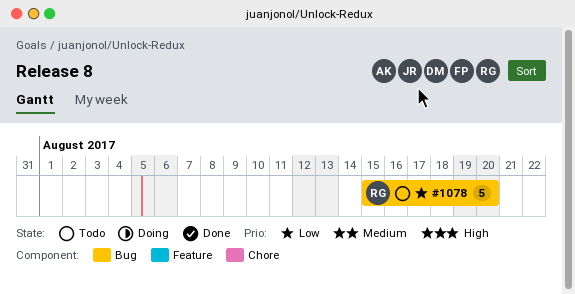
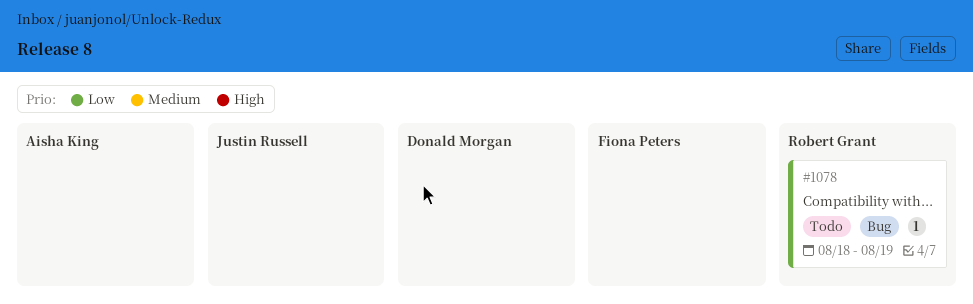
#1078, estimate: 5 -> 1
#1078, start: Aug 15 -> Aug 18
#1078, due: Aug 20 -> Aug 19

